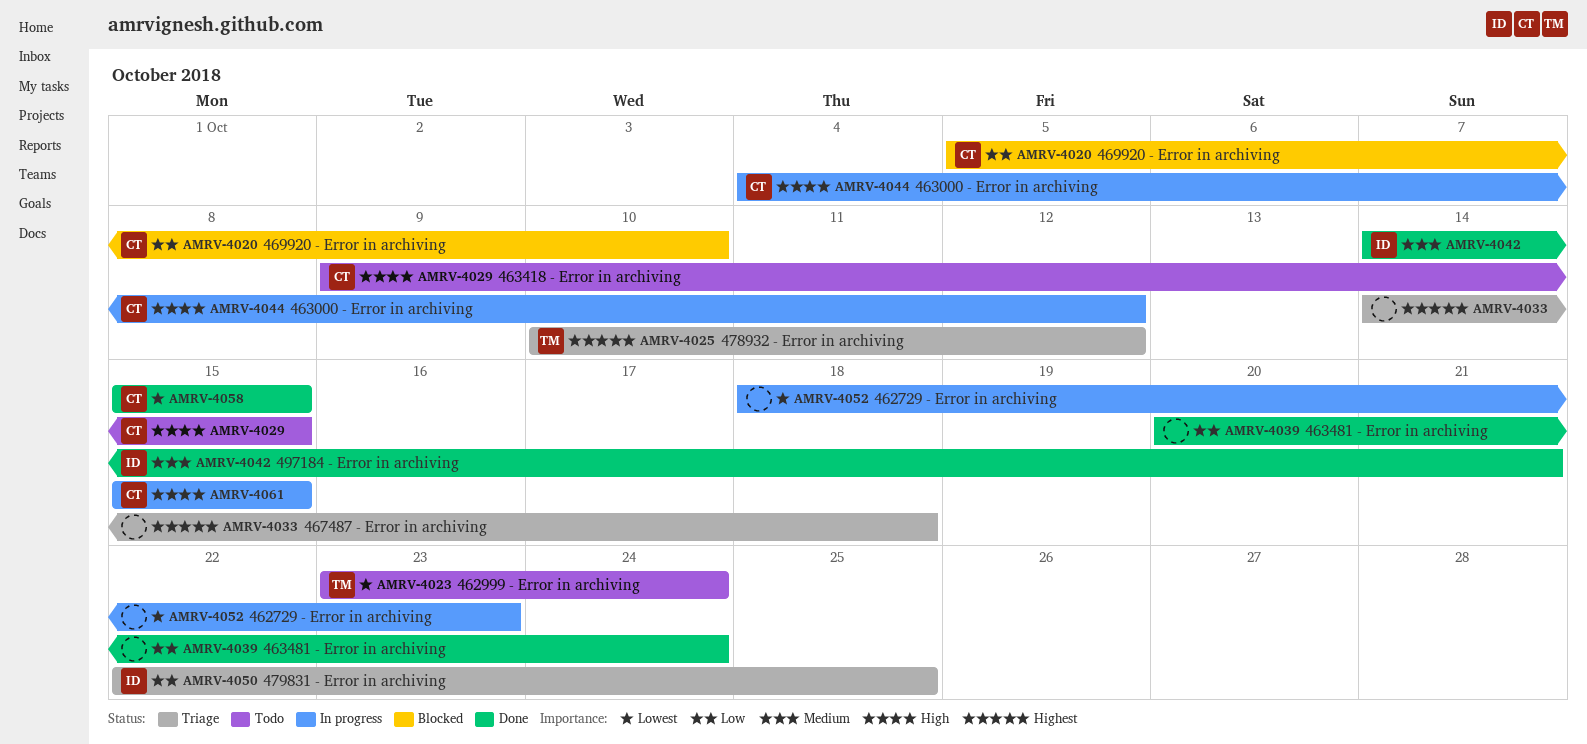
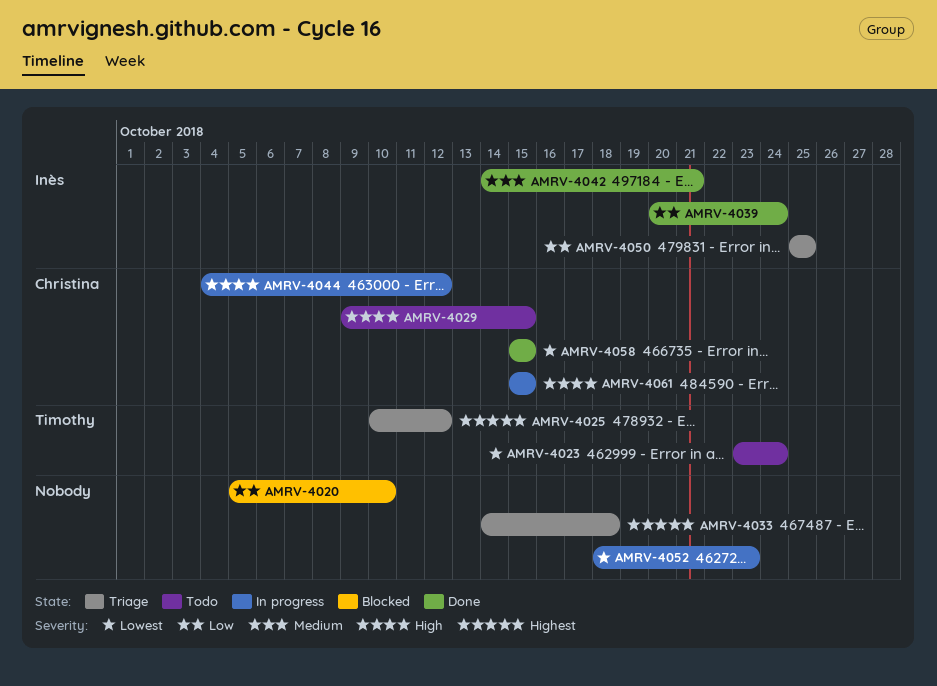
AMRV-4020, owner: Christina -> none
AMRV-4039, owner: none -> Inès
AMRV-4050, start: Oct 22 -> Oct 25

